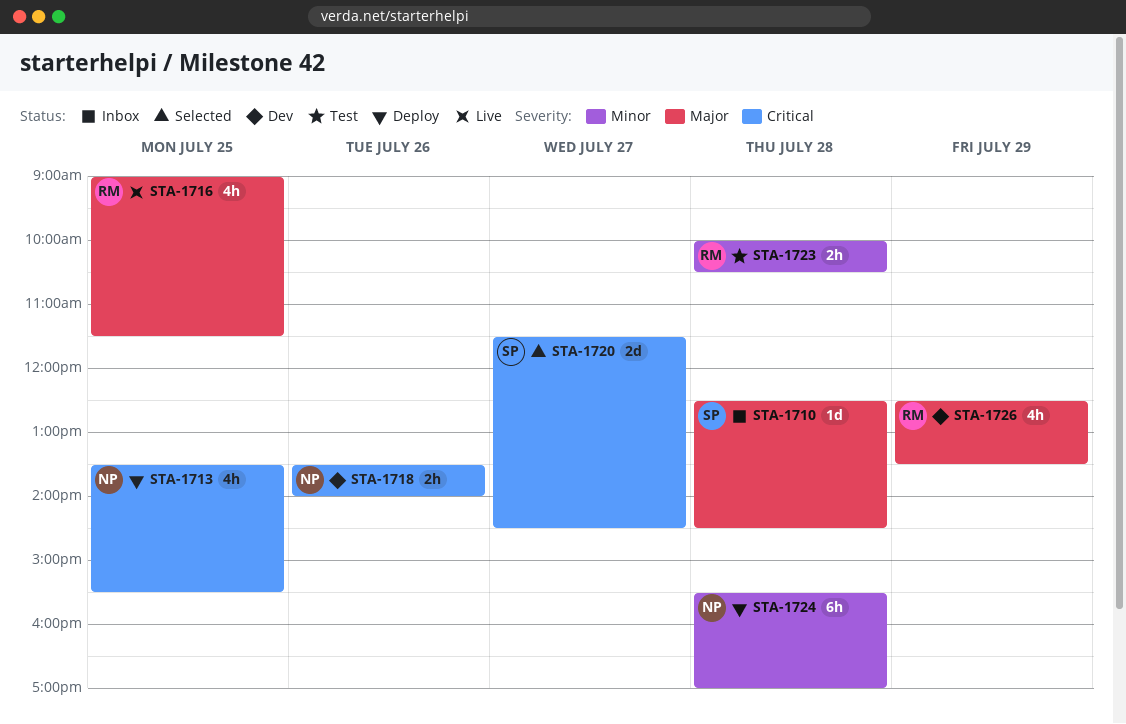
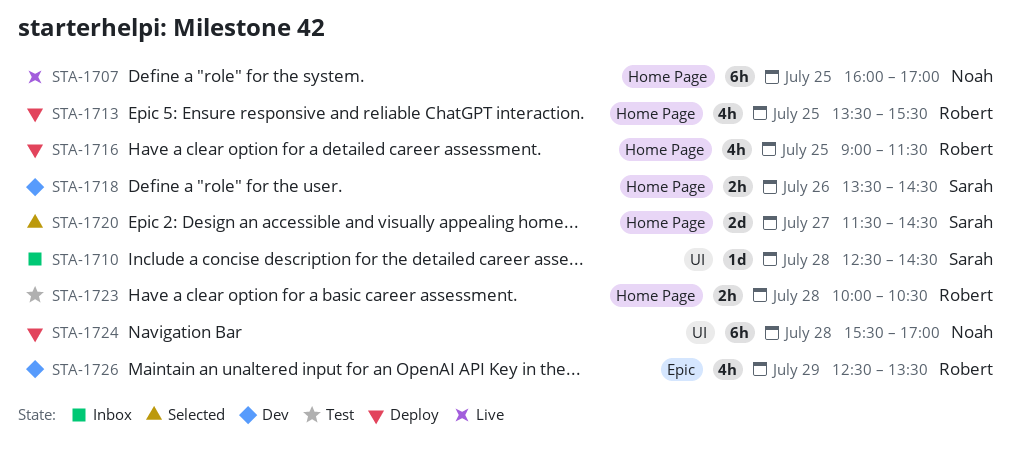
STA-1707: none -> present
STA-1713, owner: Noah -> Robert
STA-1716, status: Live -> Deploy
STA-1718, owner: Noah -> Sarah
STA-1718, ends: 14:00 -> 14:30

